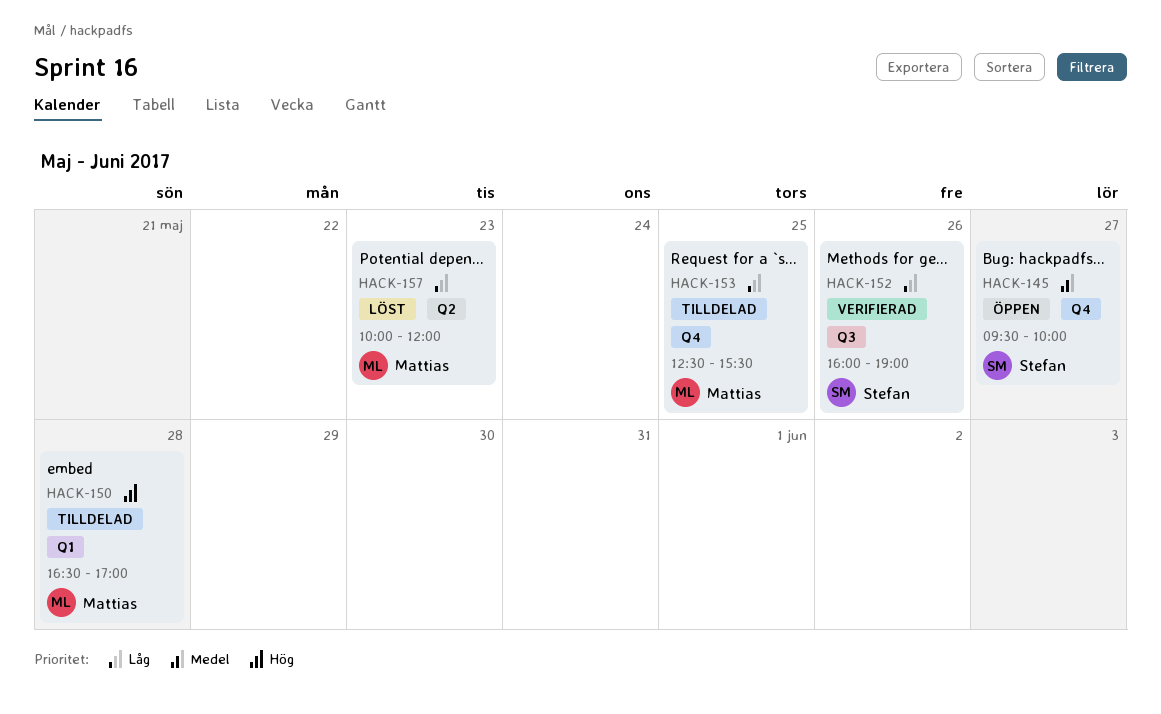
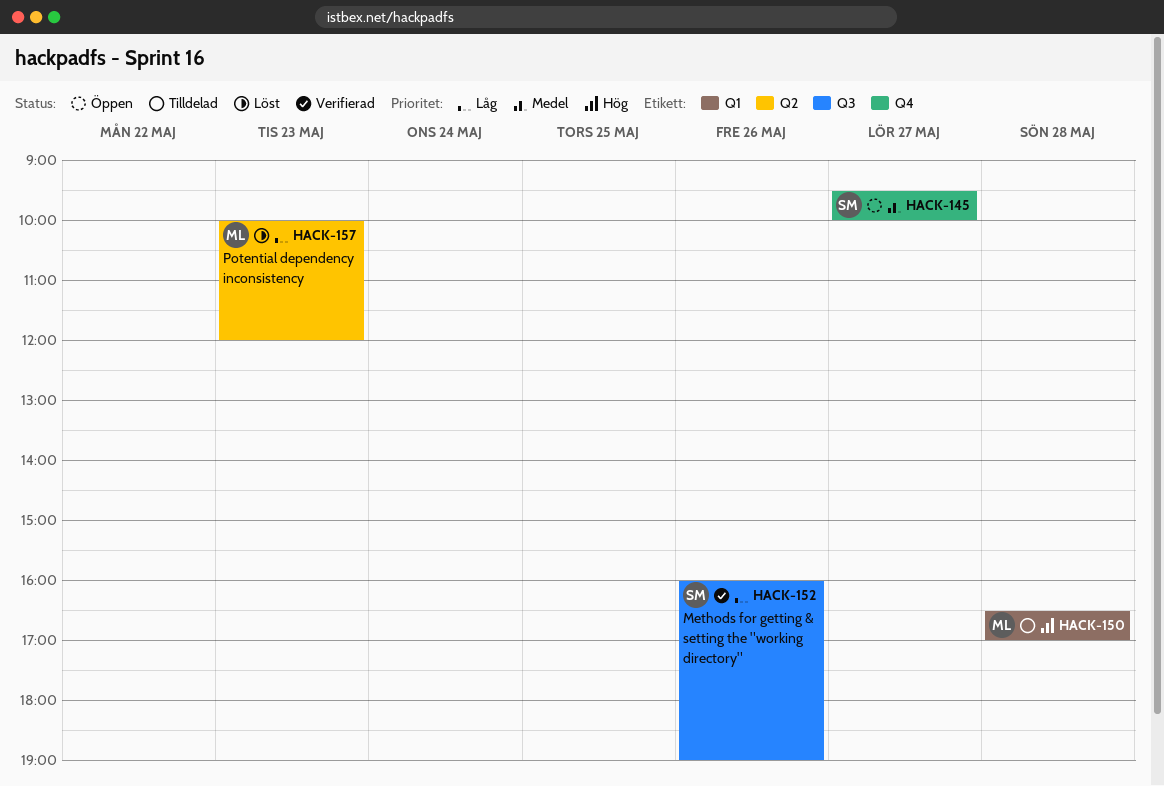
HACK-153: present -> none

